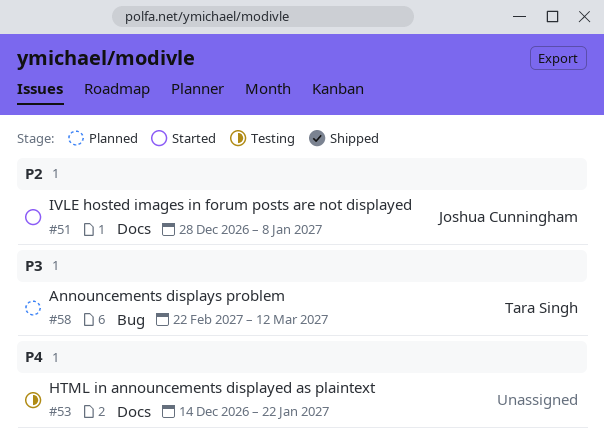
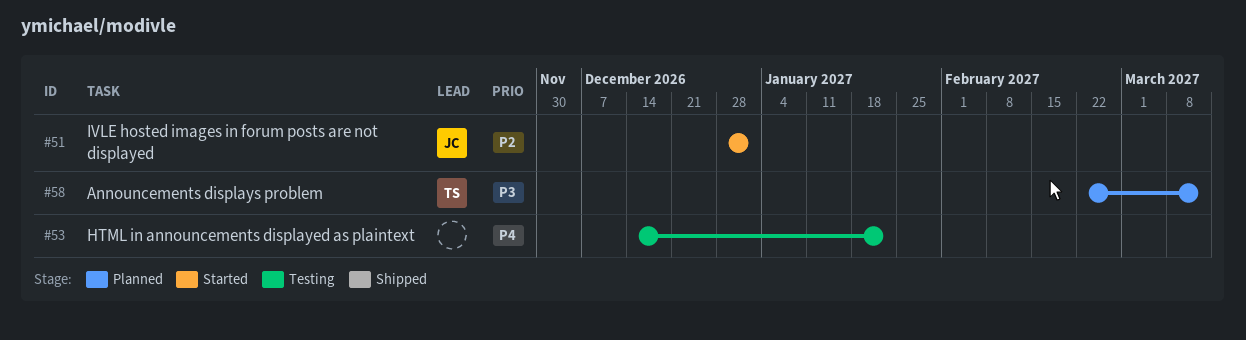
#51, due: Jan 8 -> Jan 1

